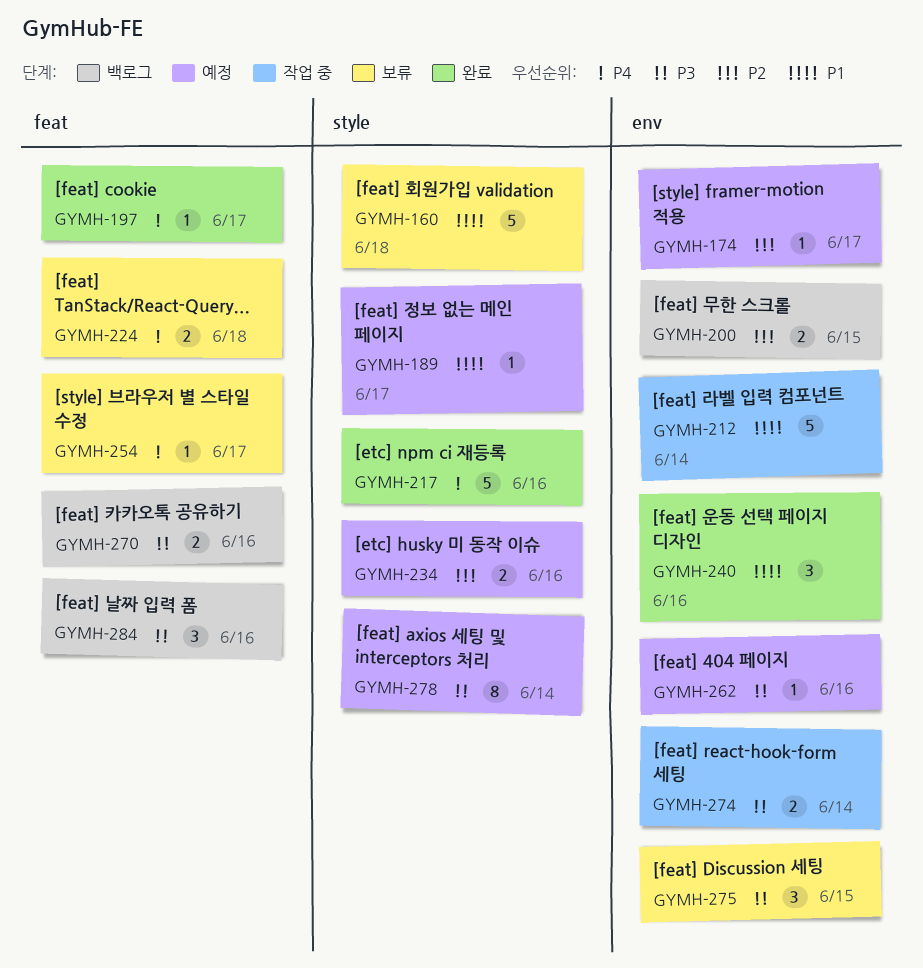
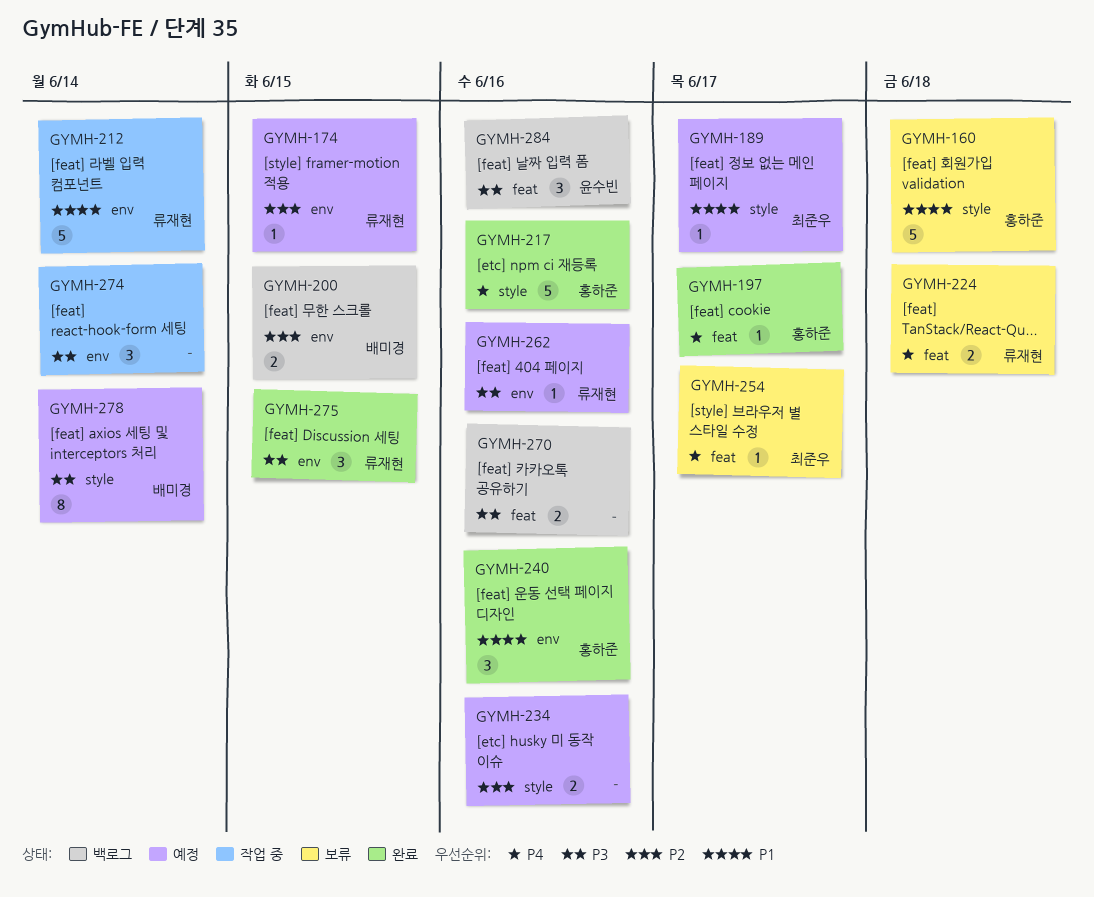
GYMH-174, due: Jun 17 -> Jun 15
GYMH-274, estimate: 2 -> 3
GYMH-275, status: 보류 -> 완료

